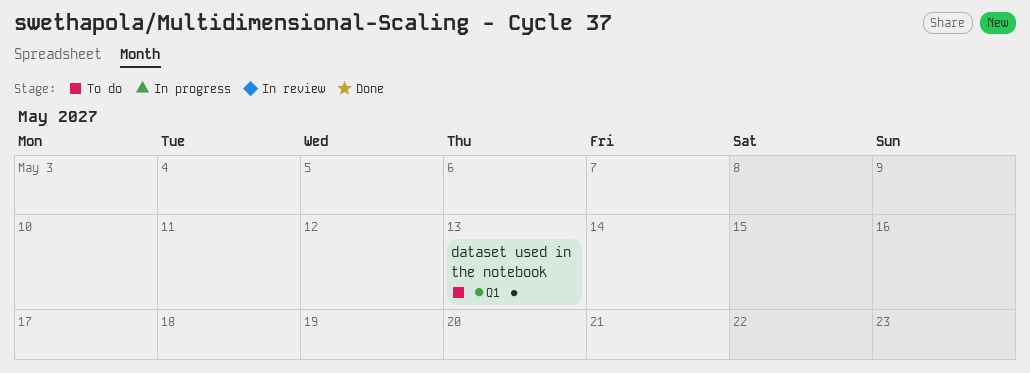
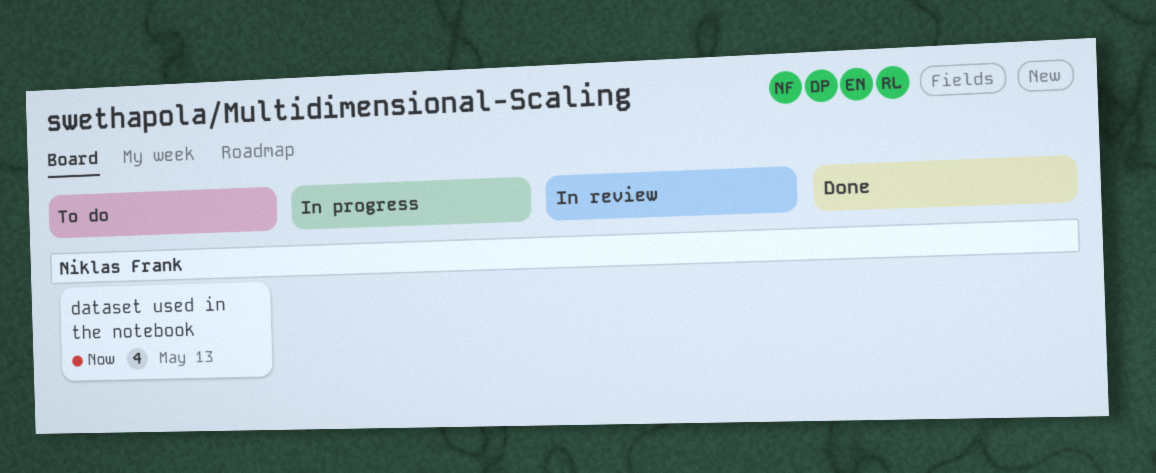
dataset used in the notebook, estimate: 1 -> 4

